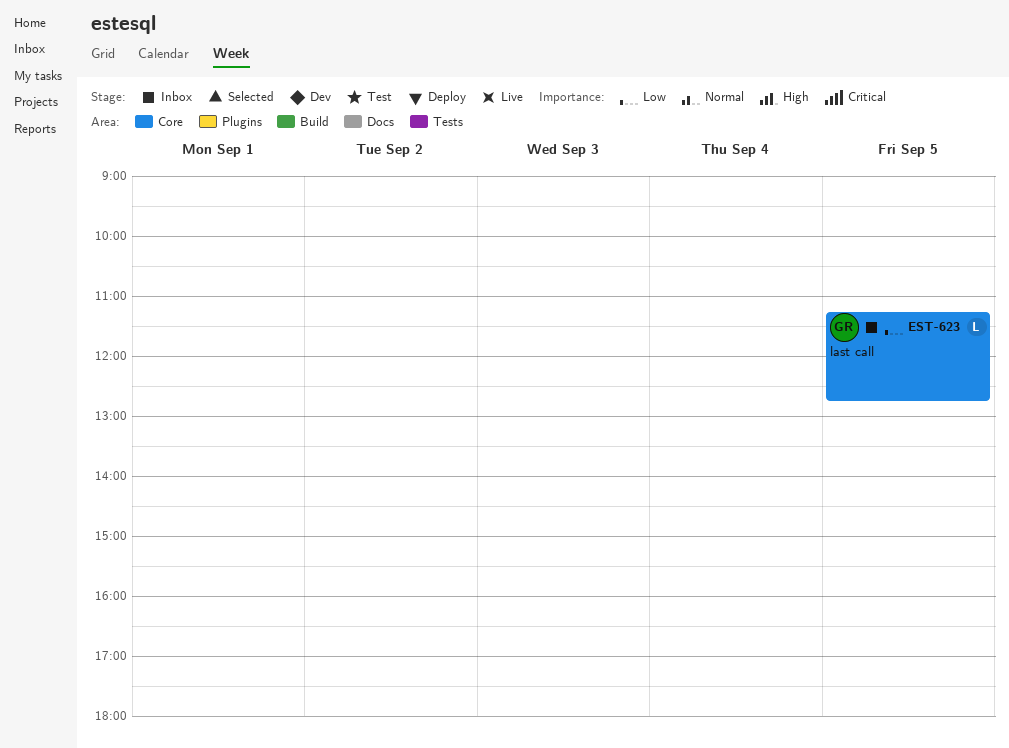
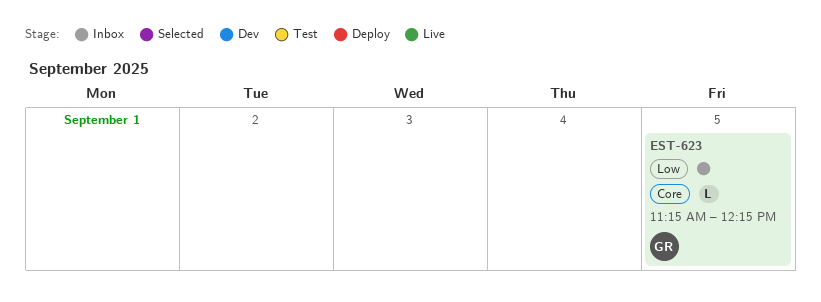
EST-623, ends: 12:45 -> 12:15

